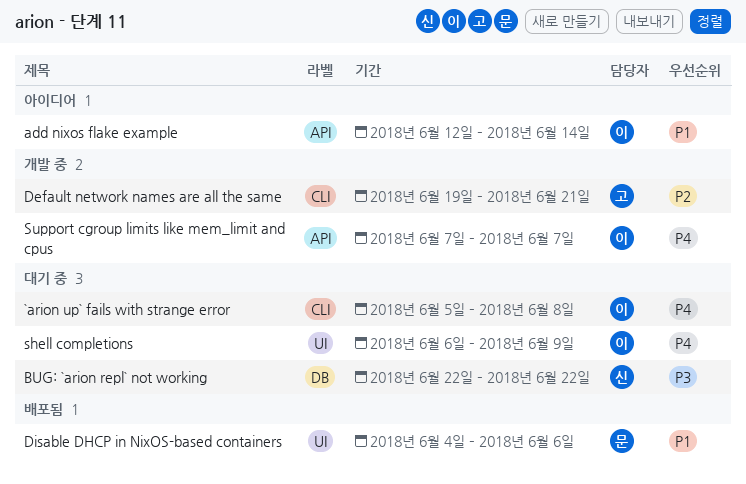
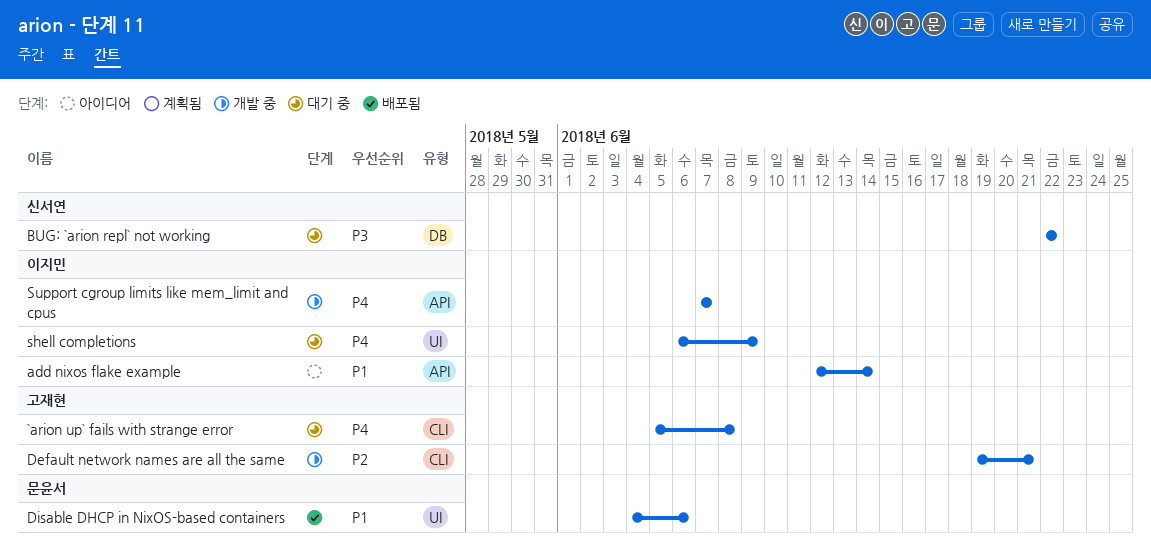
`arion up` fails with strange error, owner: 이지민 -> 고재현

